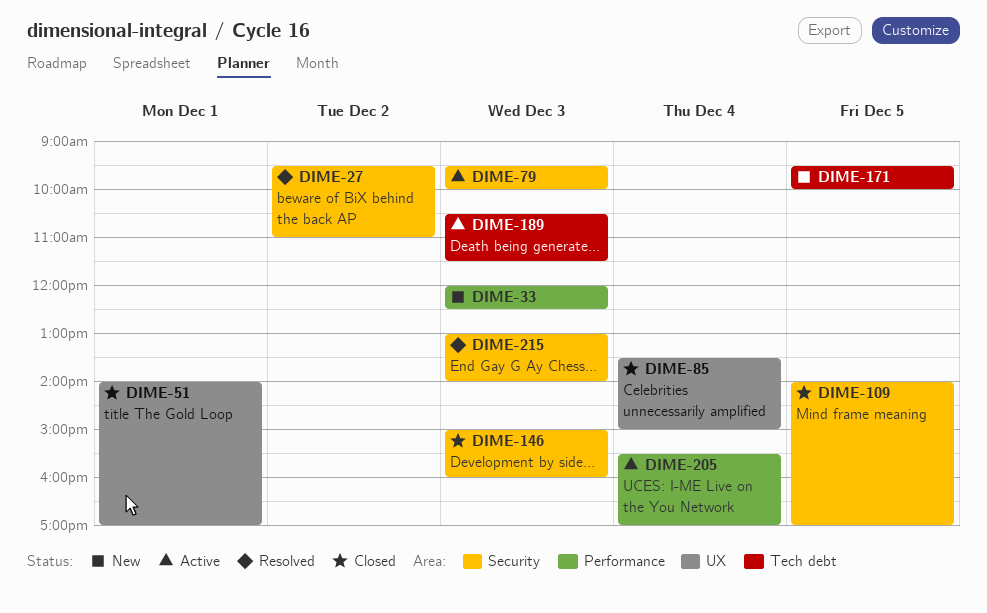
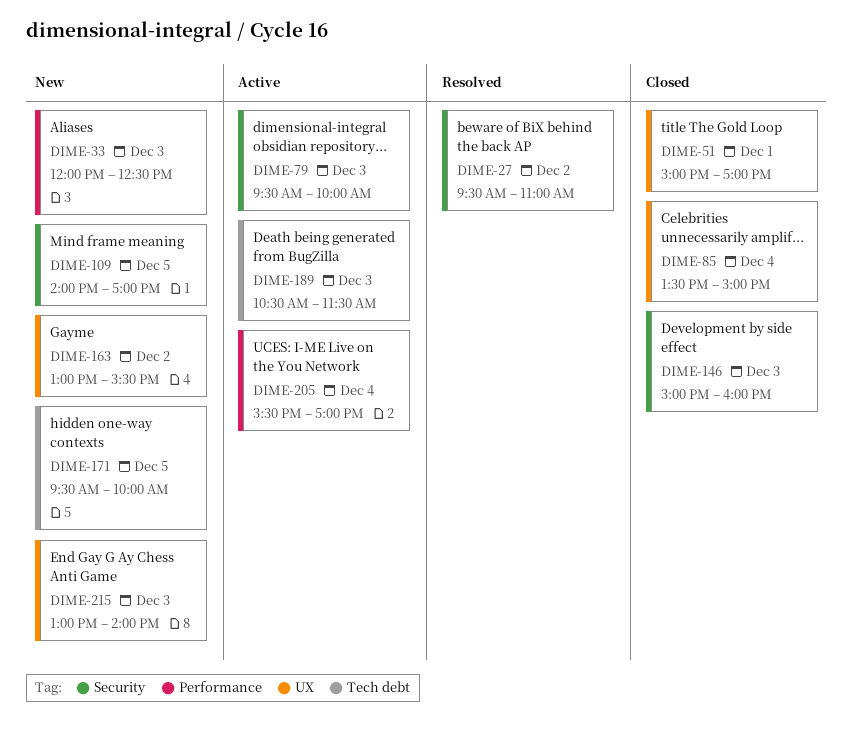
DIME-51, begins: 14:00 -> 15:00
DIME-109, status: Closed -> New
DIME-163: none -> present
DIME-215, status: Resolved -> New
DIME-215, label: Security -> UX

